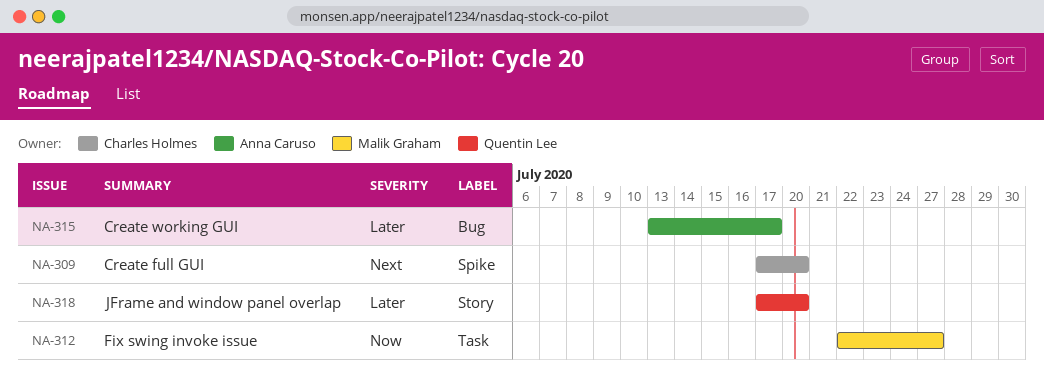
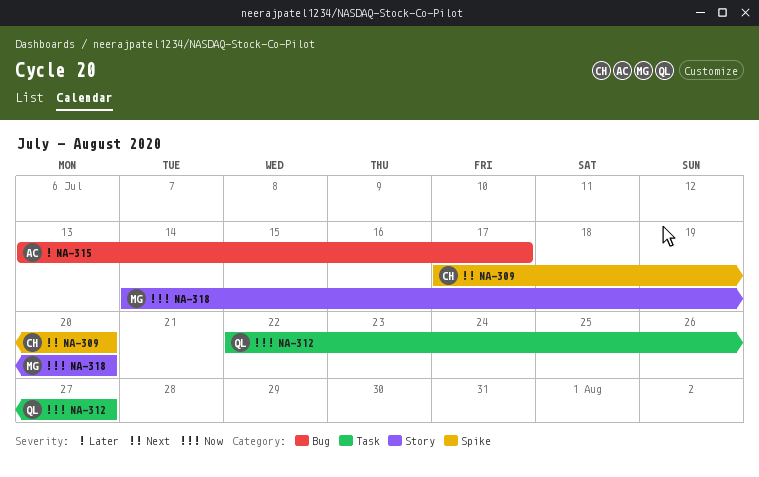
NA-312, owner: Malik Graham -> Quentin Lee
NA-318, owner: Quentin Lee -> Malik Graham
NA-318, priority: Later -> Now
NA-318, start: Jul 17 -> Jul 14

